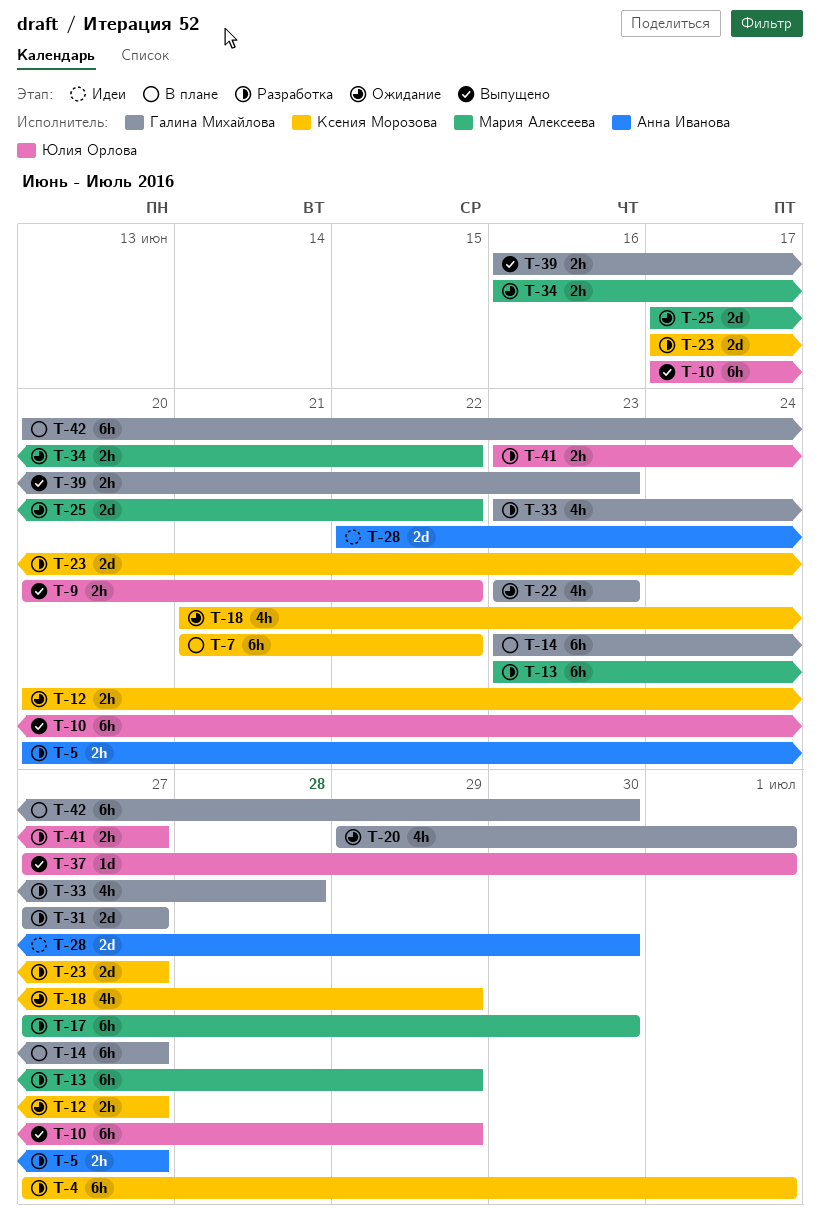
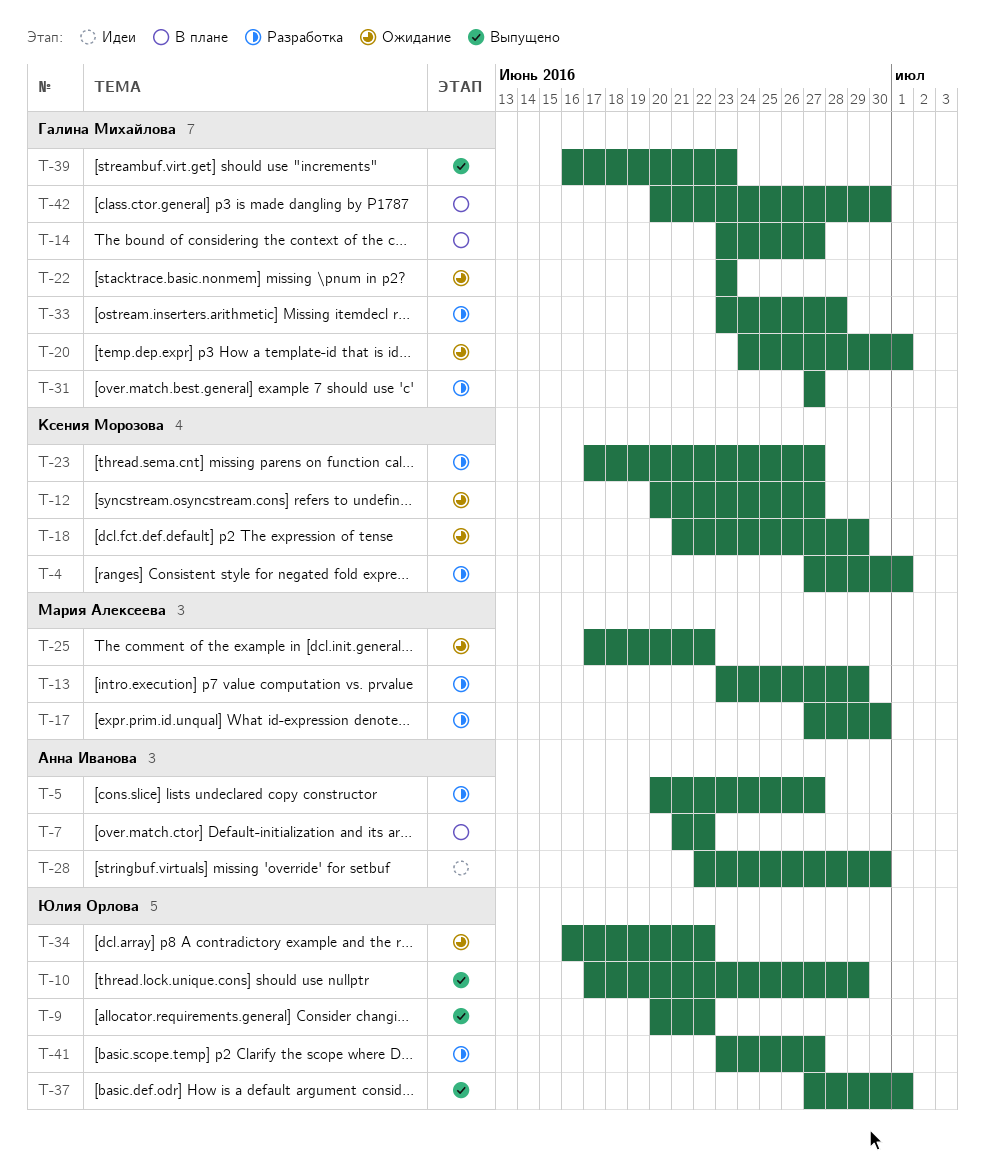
T-7, owner: Ксения Морозова -> Анна Иванова
T-20, start: Jun 29 -> Jun 24
T-34, owner: Мария Алексеева -> Юлия Орлова

